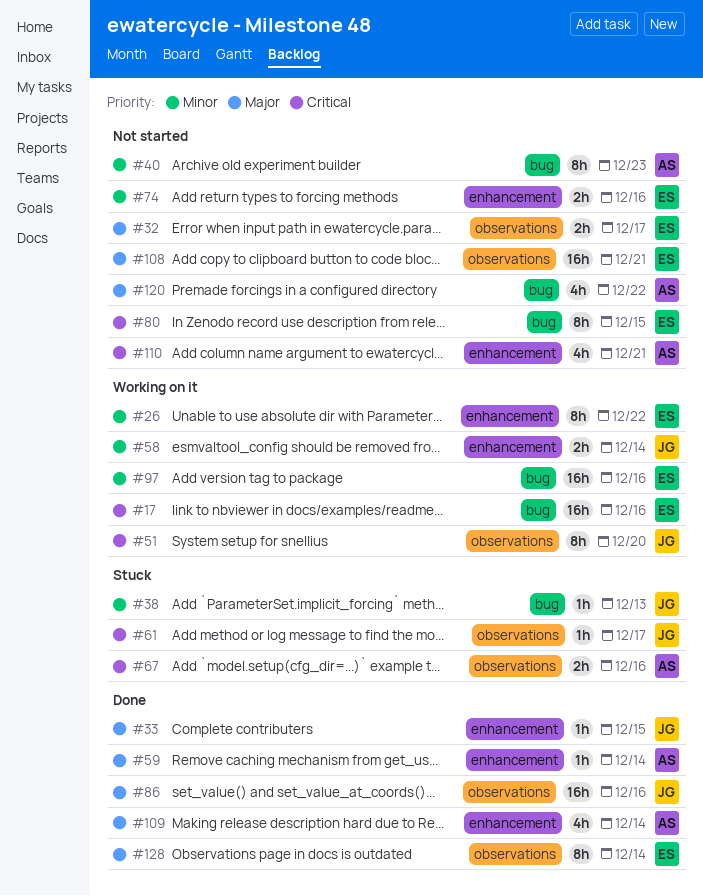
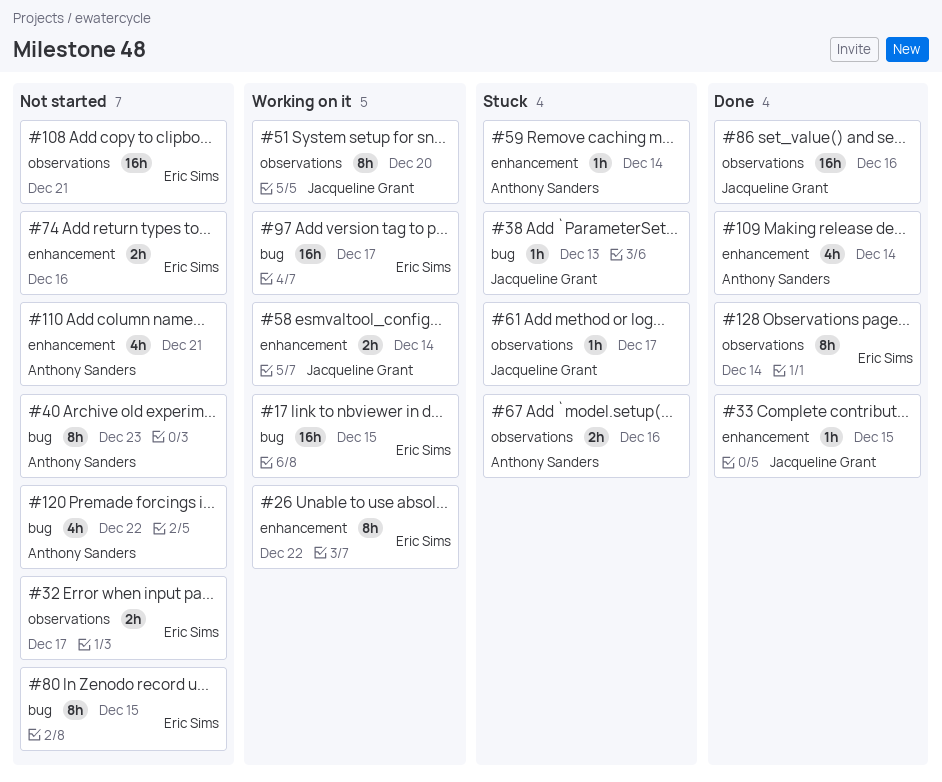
#17, due: Dec 16 -> Dec 15
#59, status: Done -> Stuck
#97, due: Dec 16 -> Dec 17

